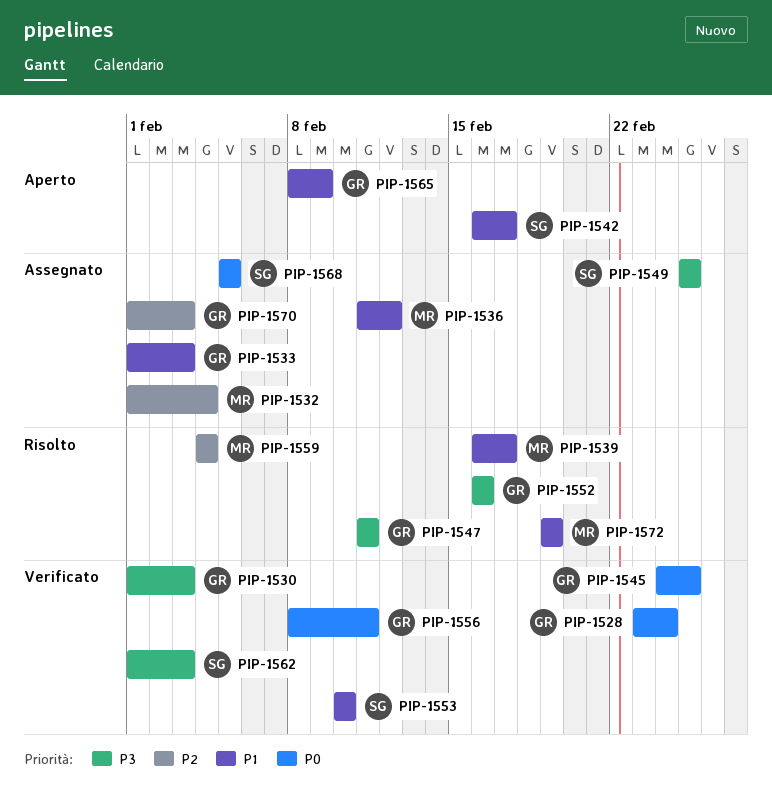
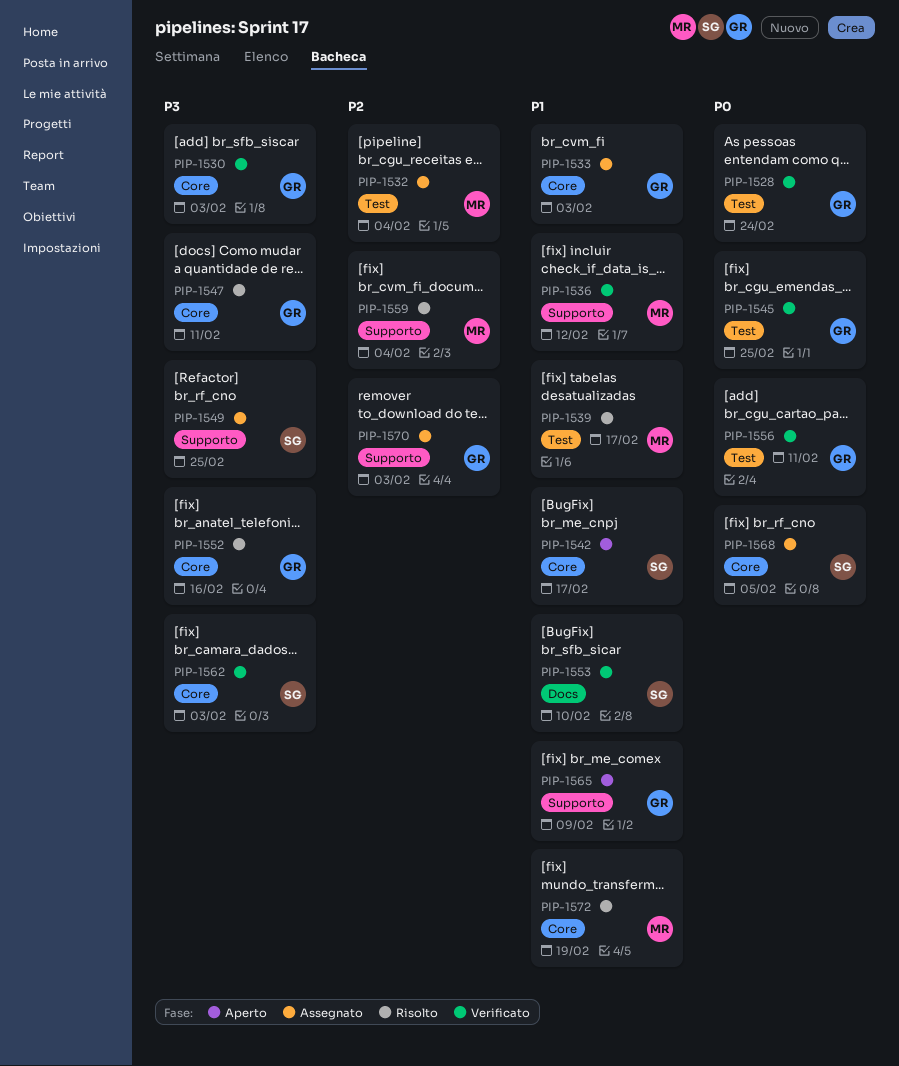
PIP-1536, status: Assegnato -> Verificato

